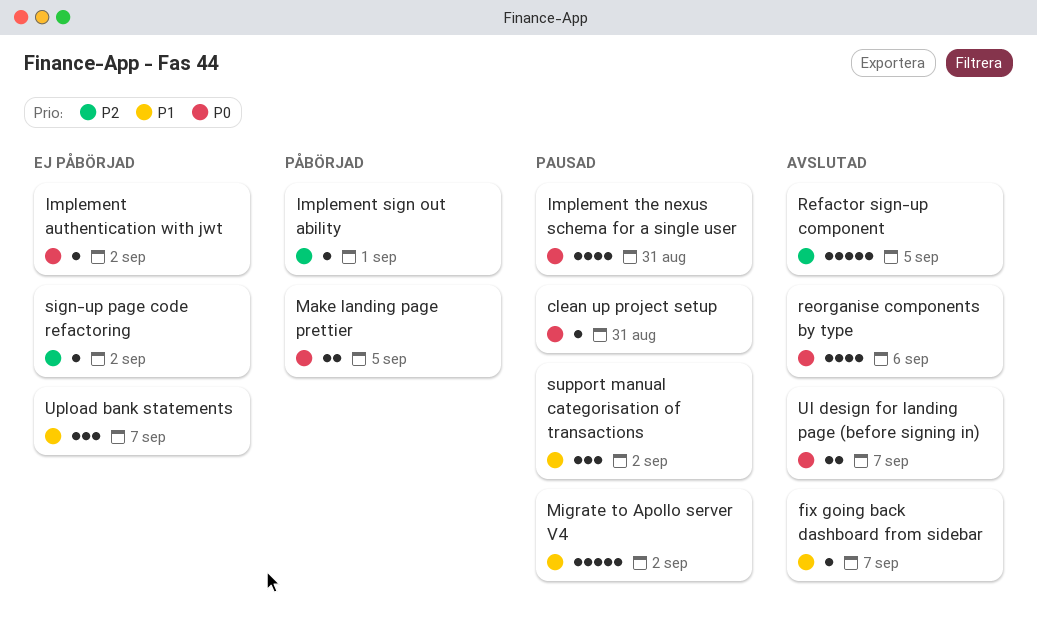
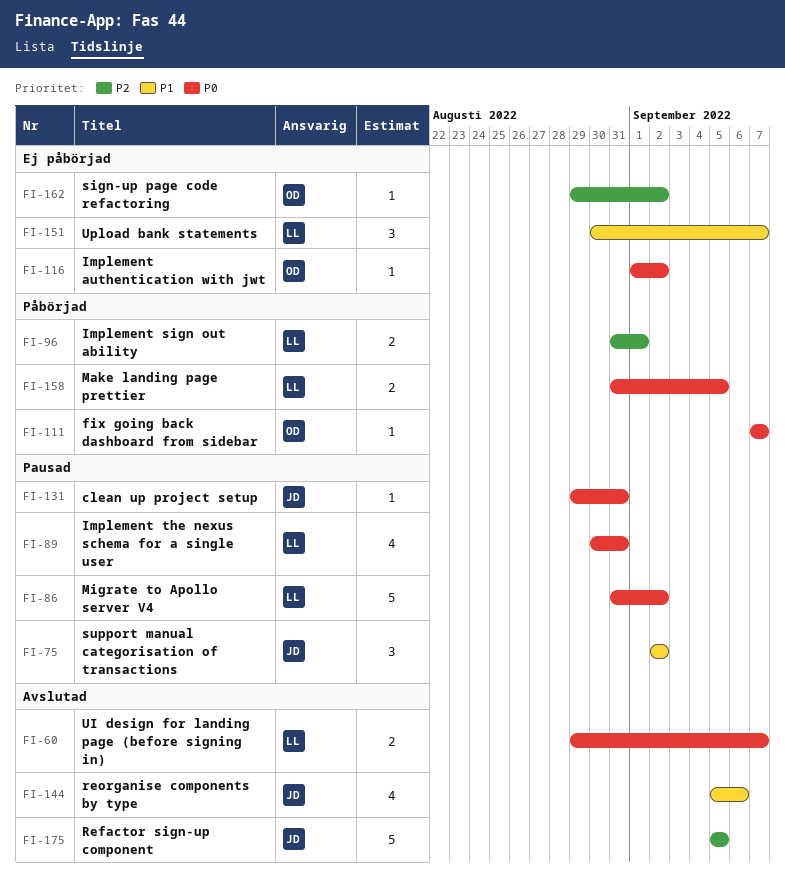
fix going back dashboard from sidebar, status: Avslutad -> Påbörjad
fix going back dashboard from sidebar, priority: P1 -> P0
Implement sign out ability, estimate: 1 -> 2
Migrate to Apollo server V4, priority: P1 -> P0
reorganise components by type, priority: P0 -> P1

